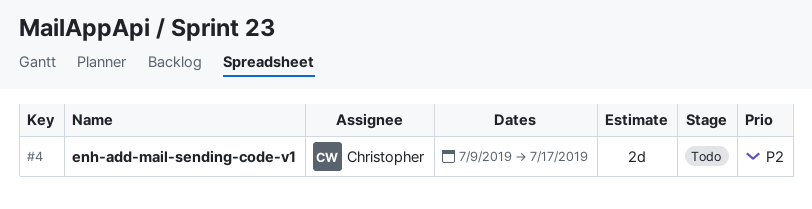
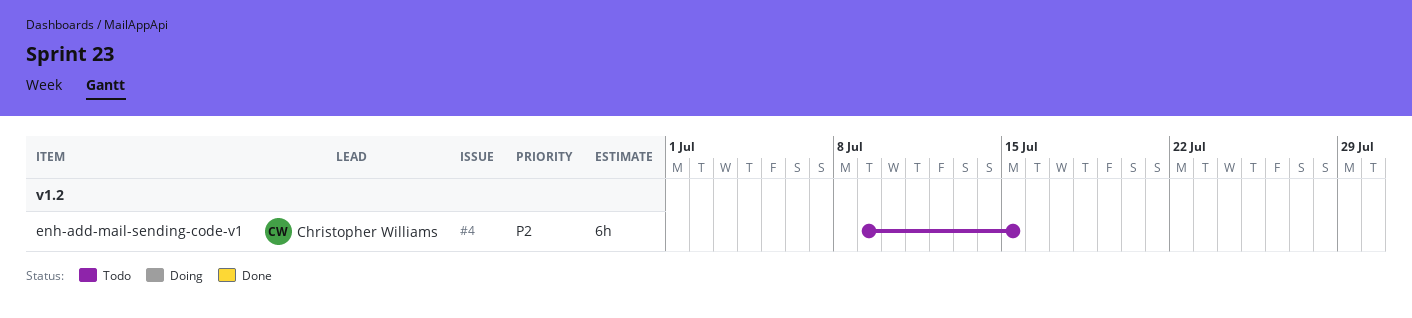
#4, estimate: 2d -> 6h
#4, due: Jul 17 -> Jul 15

